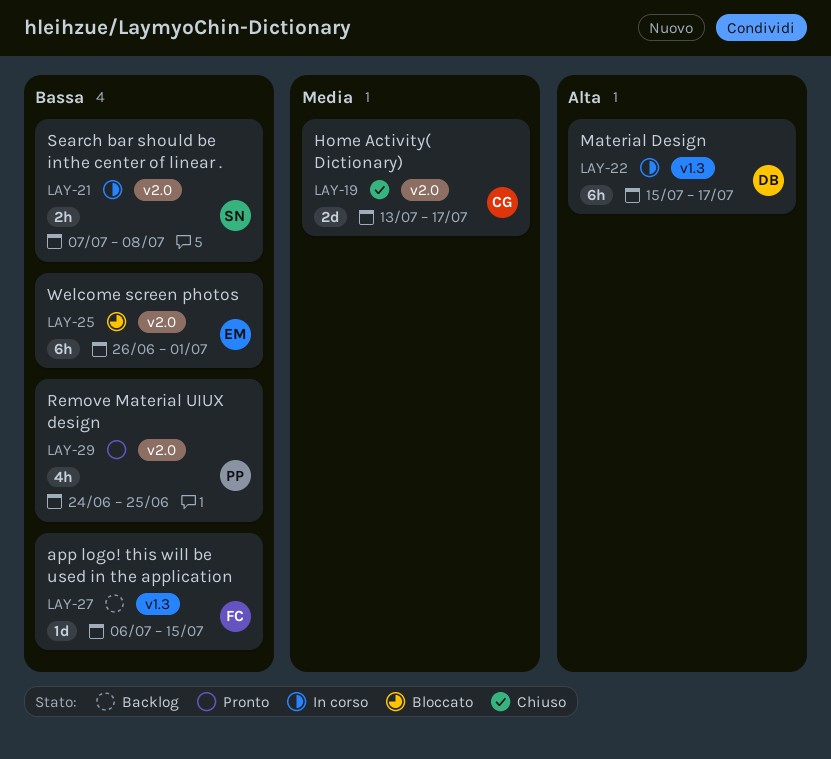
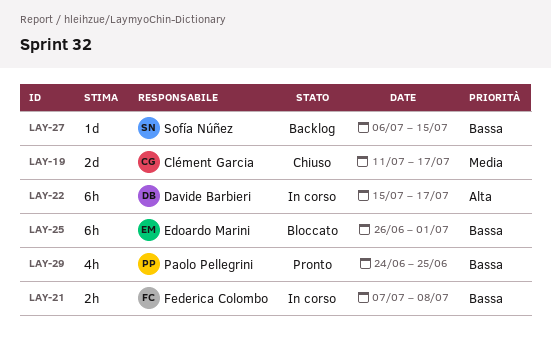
LAY-19, start: Jul 13 -> Jul 11
LAY-21, owner: Sofía Núñez -> Federica Colombo
LAY-27, owner: Federica Colombo -> Sofía Núñez

